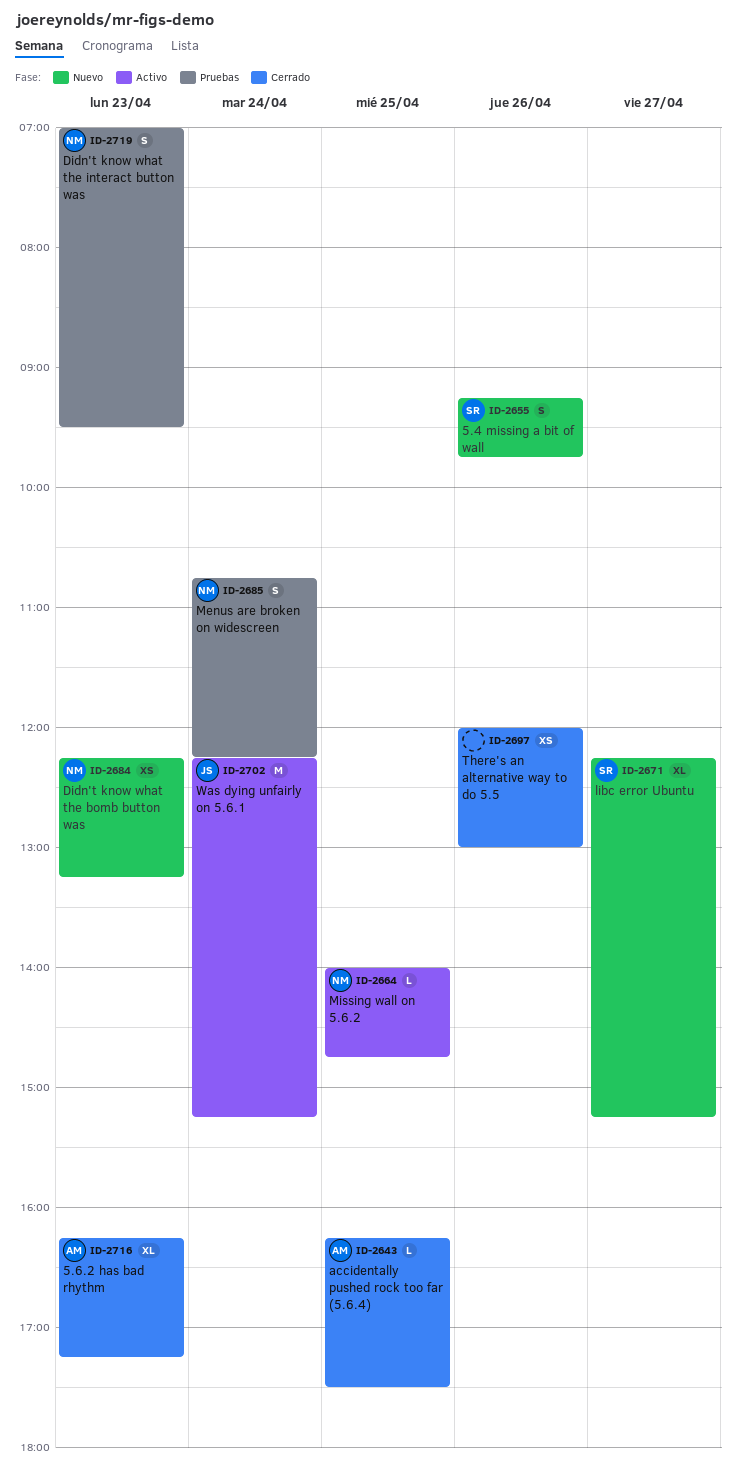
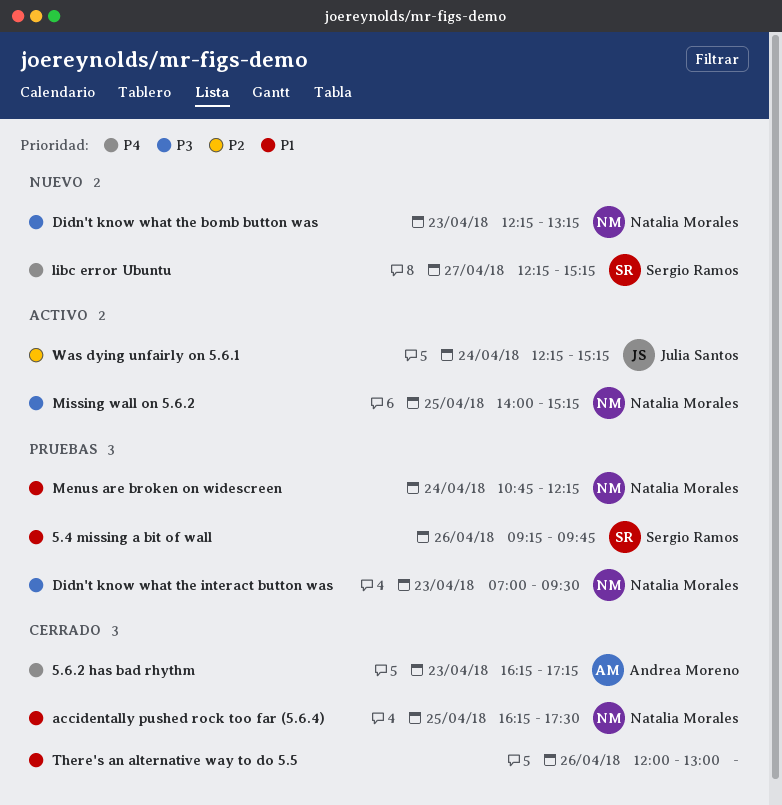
5.4 missing a bit of wall, status: Nuevo -> Pruebas
accidentally pushed rock too far (5.6.4), owner: Andrea Moreno -> Natalia Morales
Missing wall on 5.6.2, ends: 14:45 -> 15:15

